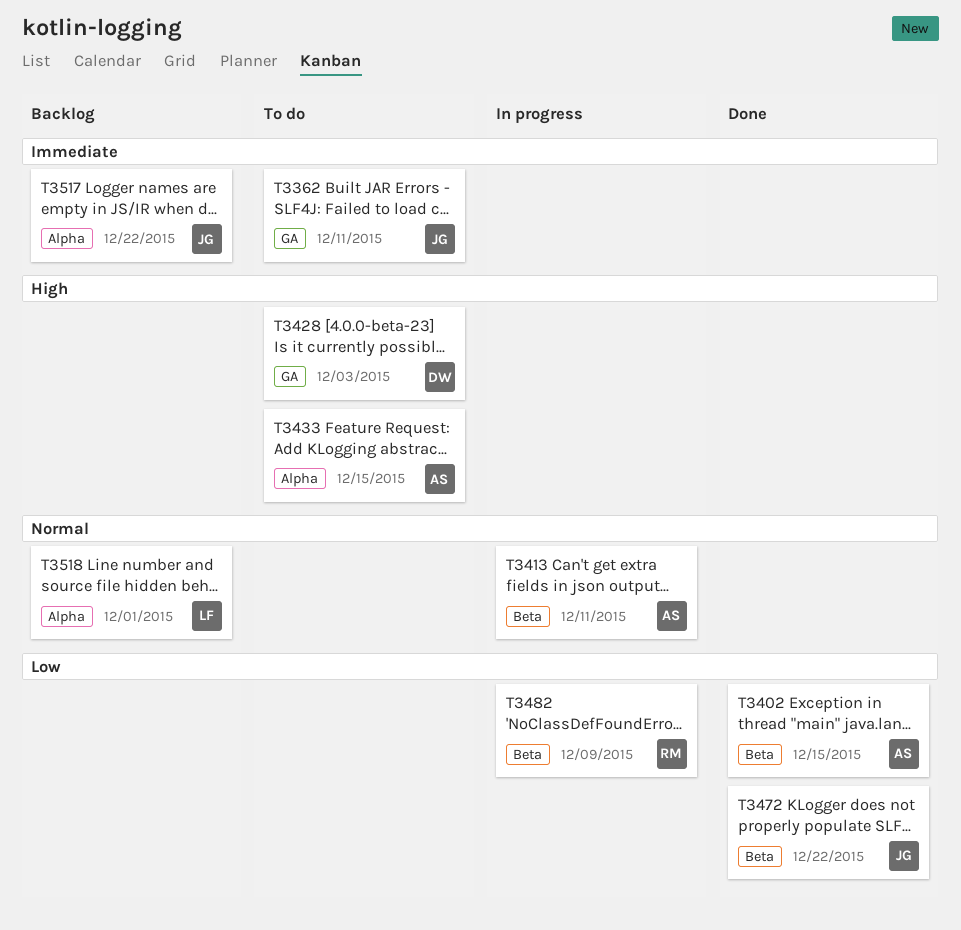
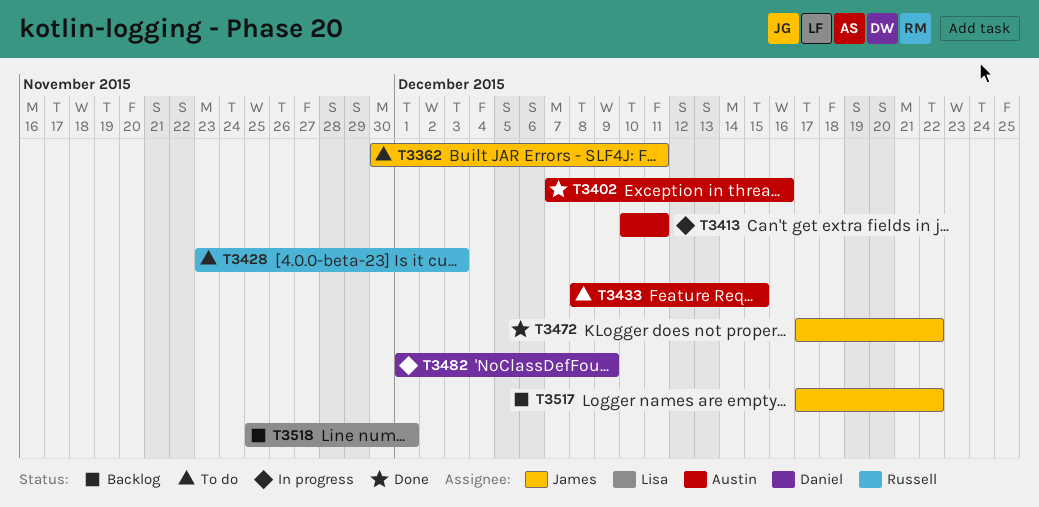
T3402, due: Dec 15 -> Dec 16
T3428, owner: Daniel -> Russell
T3482, owner: Russell -> Daniel

